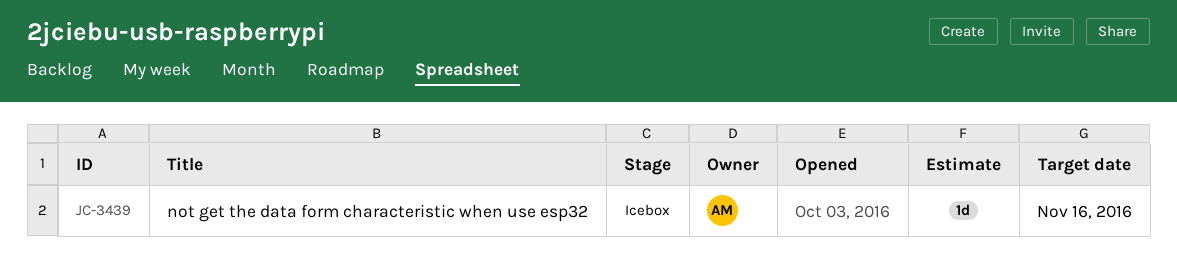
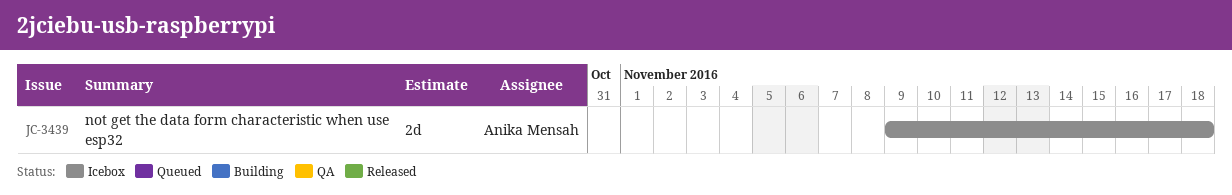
JC-3439, estimate: 1d -> 2d
JC-3439, due: Nov 16 -> Nov 18

